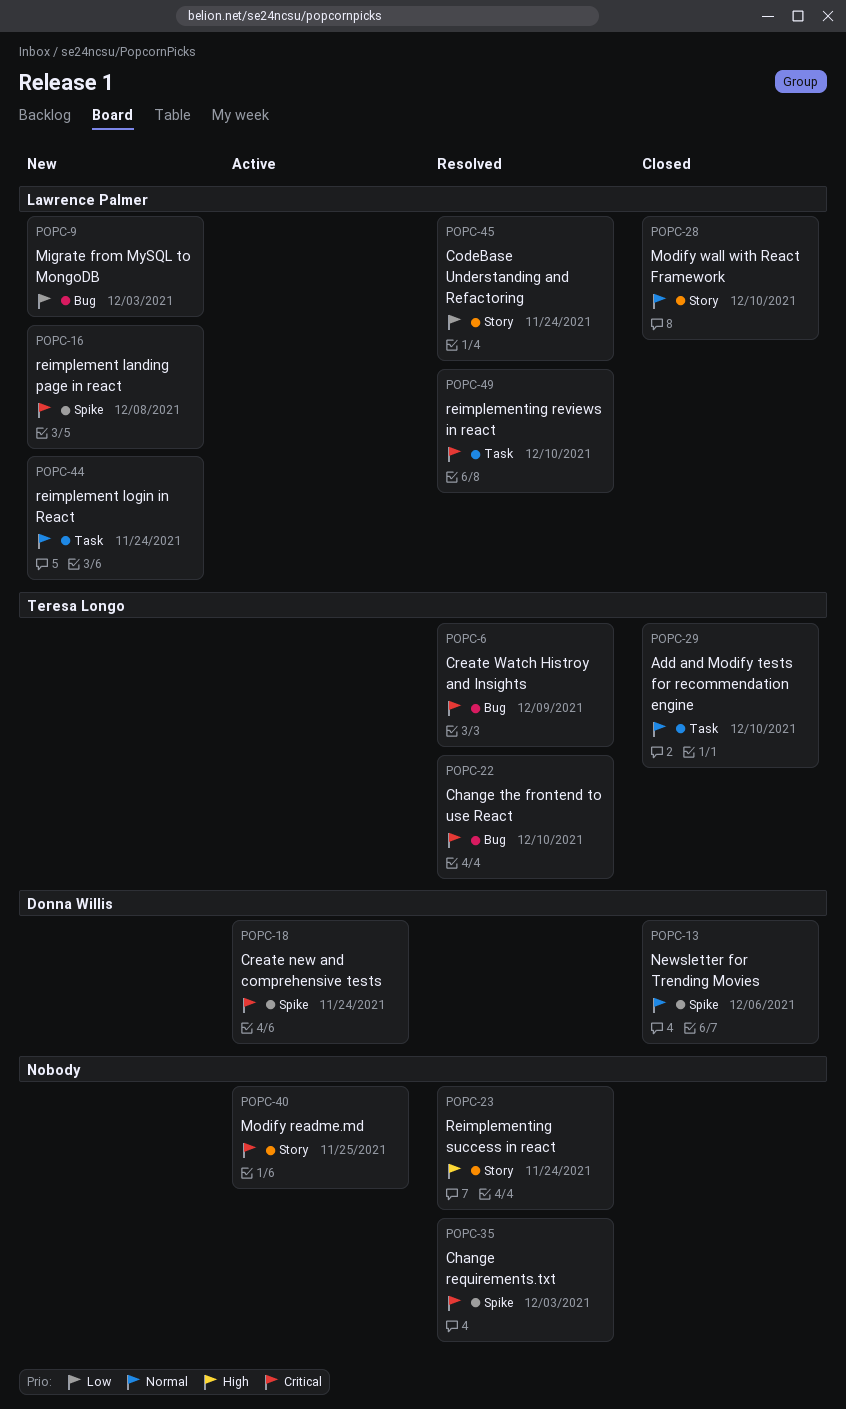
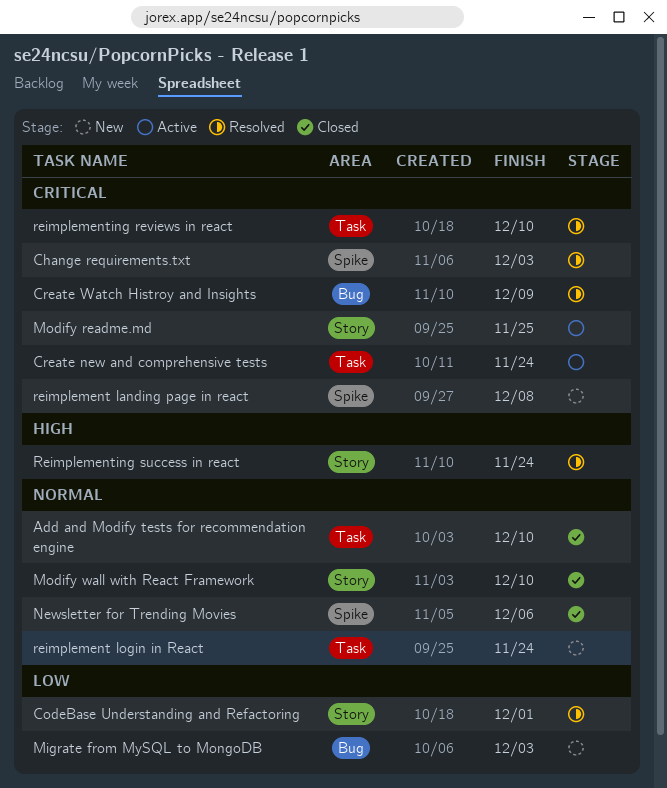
Change the frontend to use React: present -> none
CodeBase Understanding and Refactoring, due: Nov 24 -> Dec 1
Create new and comprehensive tests, label: Spike -> Task

